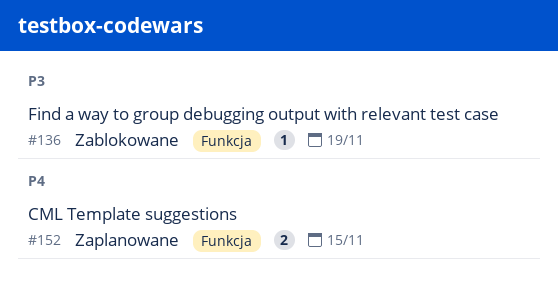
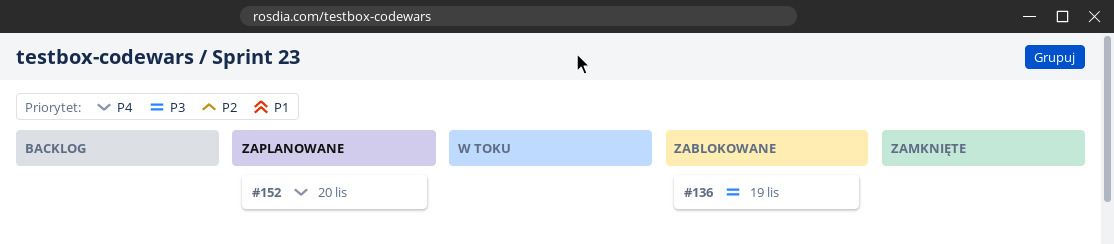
#152, due: Nov 15 -> Nov 20

